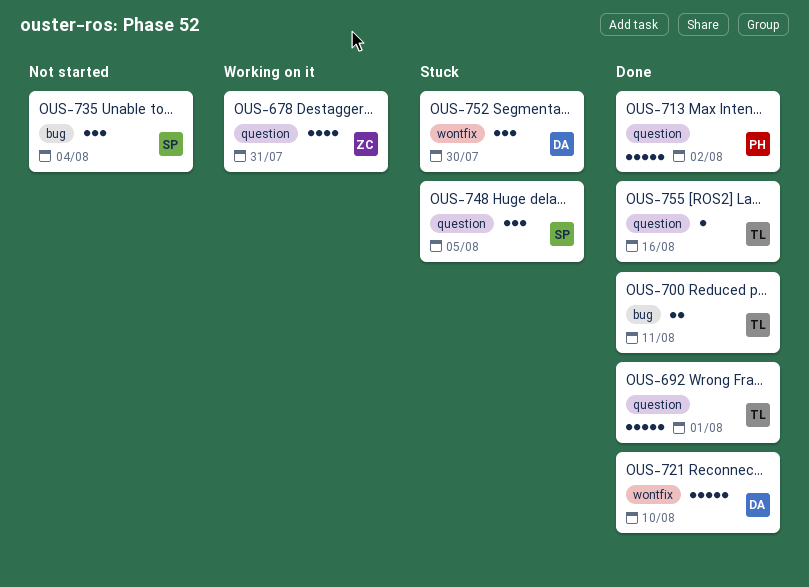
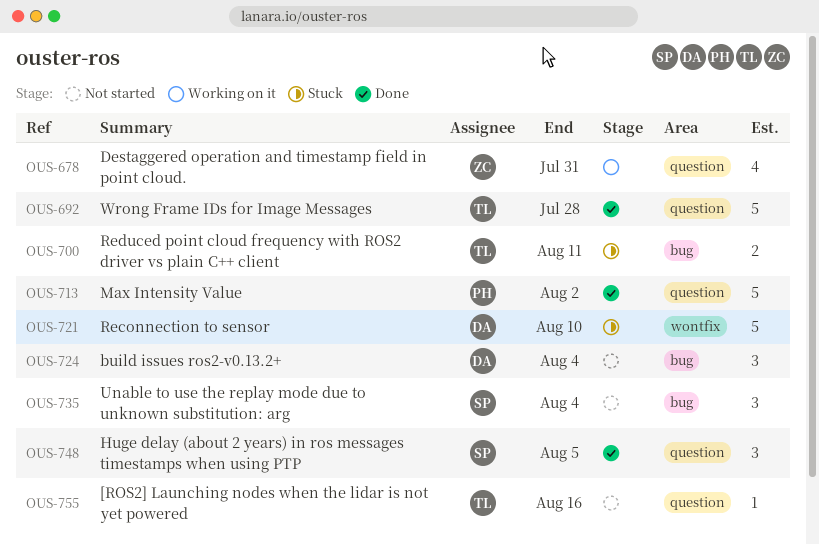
OUS-692, due: Aug 1 -> Jul 28
OUS-700, status: Done -> Stuck
OUS-721, status: Done -> Stuck
OUS-724: none -> present
OUS-748, status: Stuck -> Done
OUS-752: present -> none
OUS-755, status: Done -> Not started

